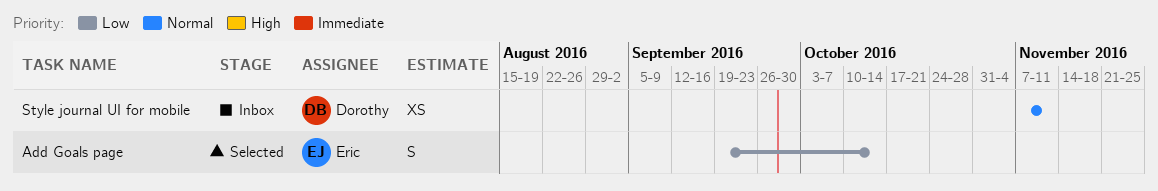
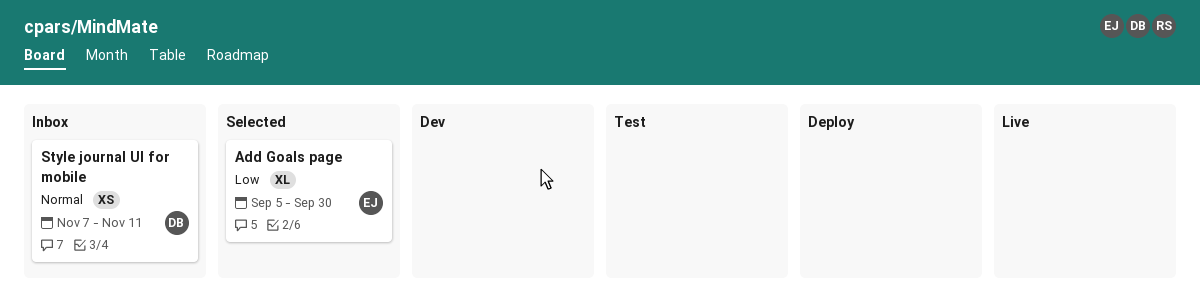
Add Goals page, estimate: S -> XL
Add Goals page, start: Sep 19 -> Sep 5
Add Goals page, due: Oct 14 -> Sep 30

